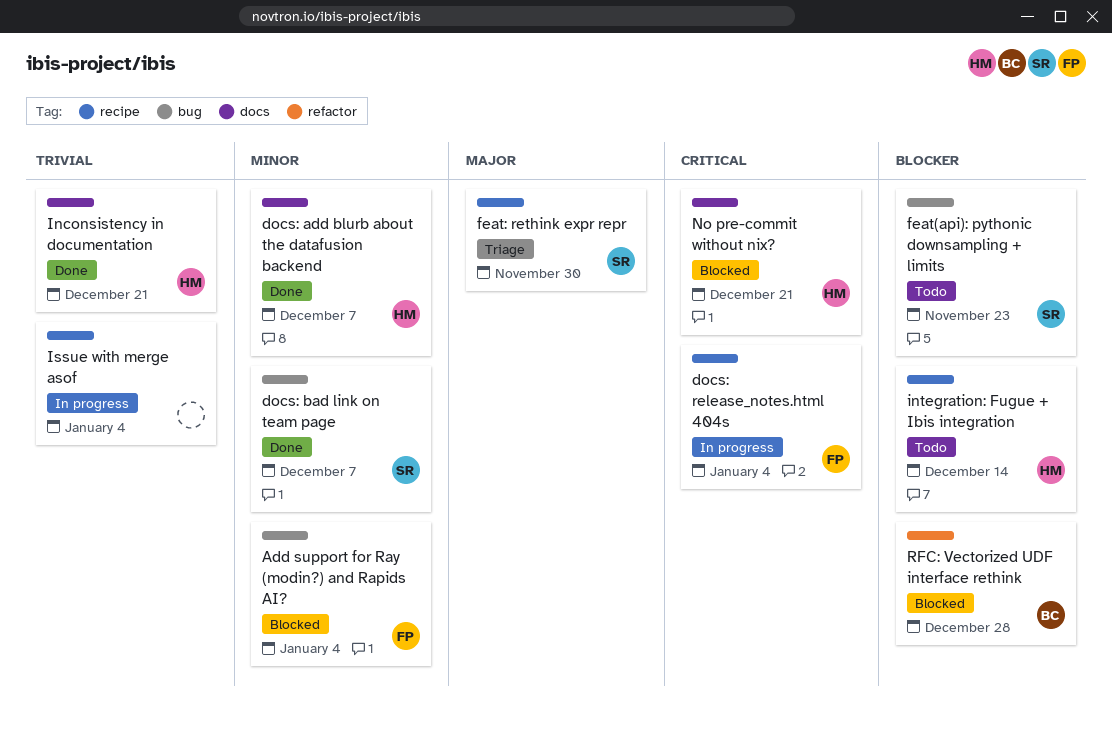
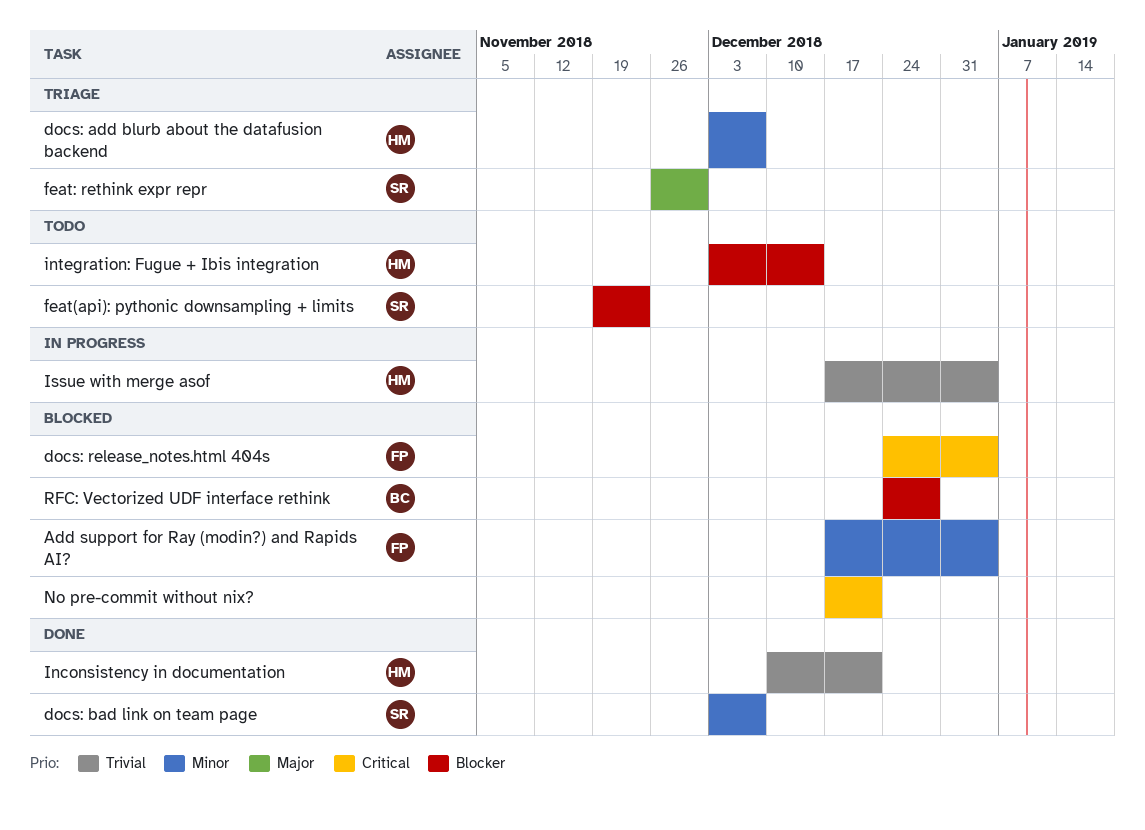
docs: add blurb about the datafusion backend, status: Done -> Triage
docs: release_notes.html 404s, status: In progress -> Blocked
Issue with merge asof, owner: none -> HM
No pre-commit without nix?, owner: HM -> none

